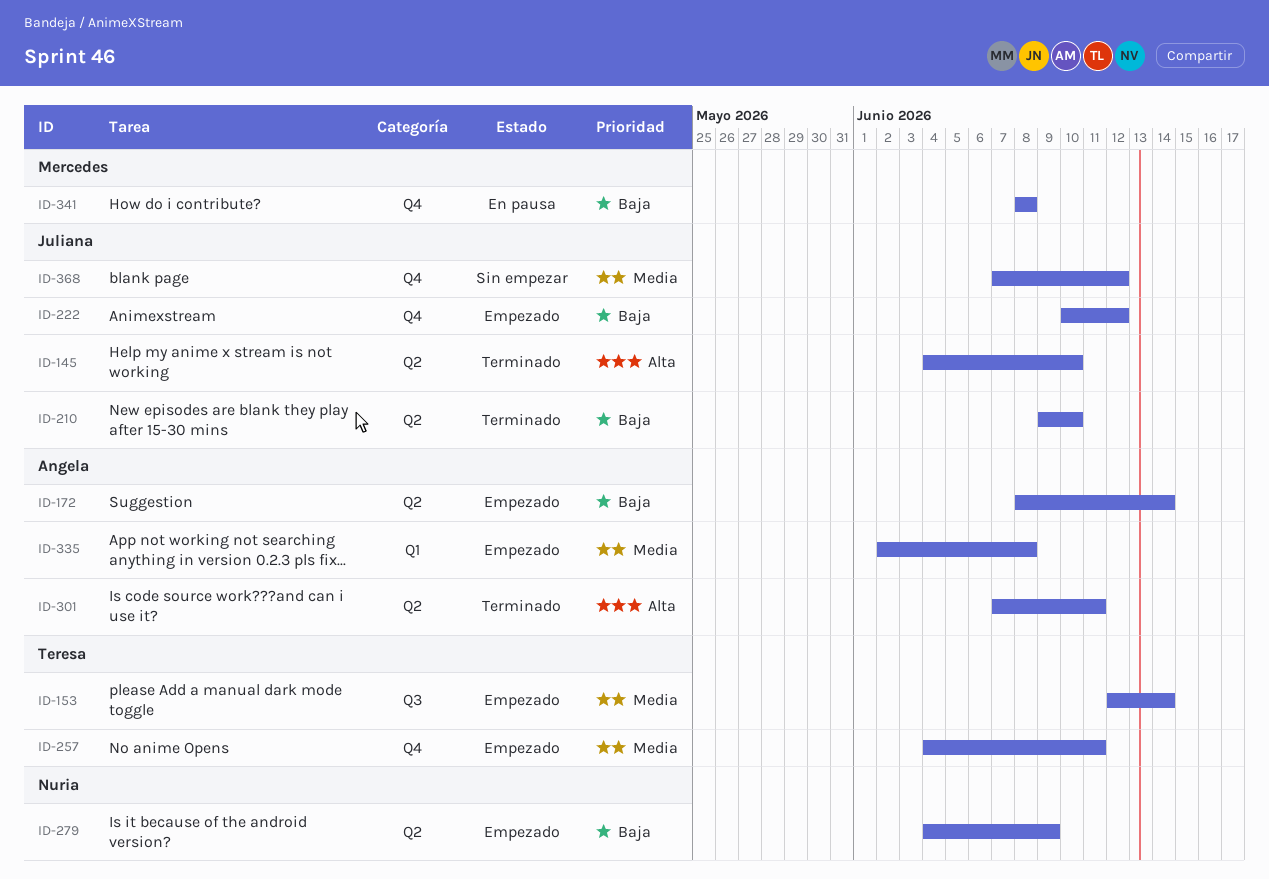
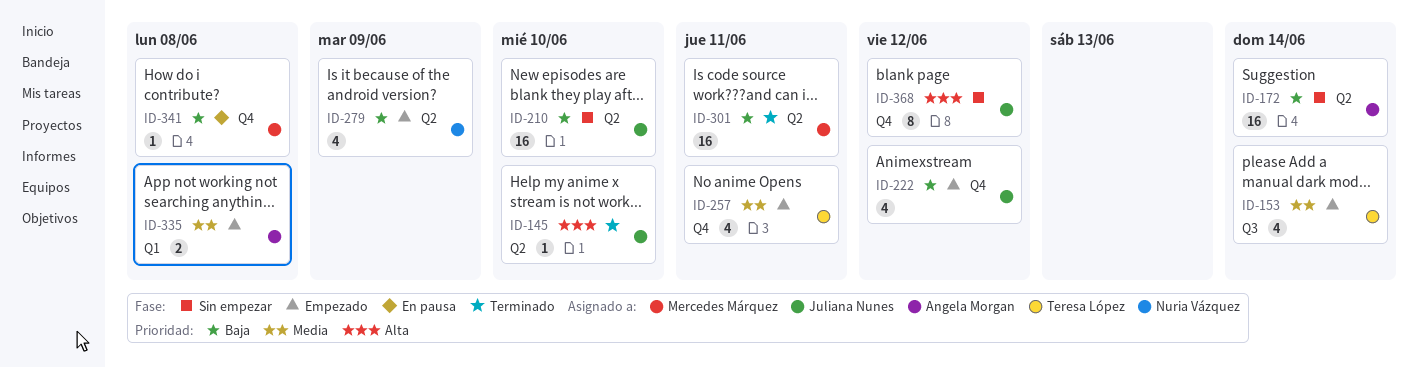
ID-172, status: Empezado -> Sin empezar
ID-210, status: Terminado -> Sin empezar
ID-301, owner: Angela Morgan -> Mercedes Márquez
ID-301, priority: Alta -> Baja
ID-368, priority: Media -> Alta

